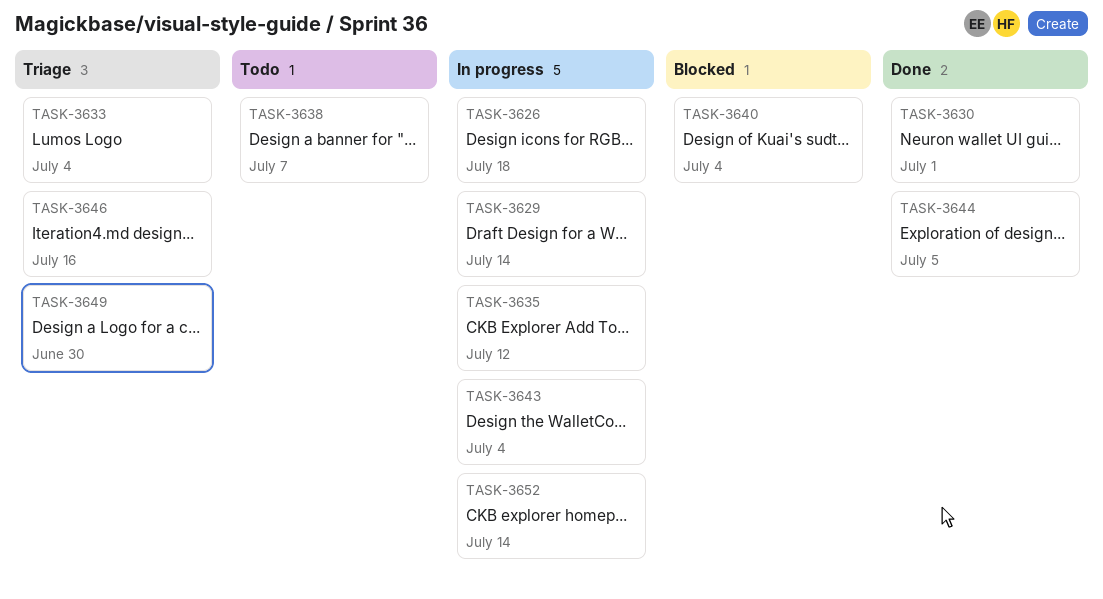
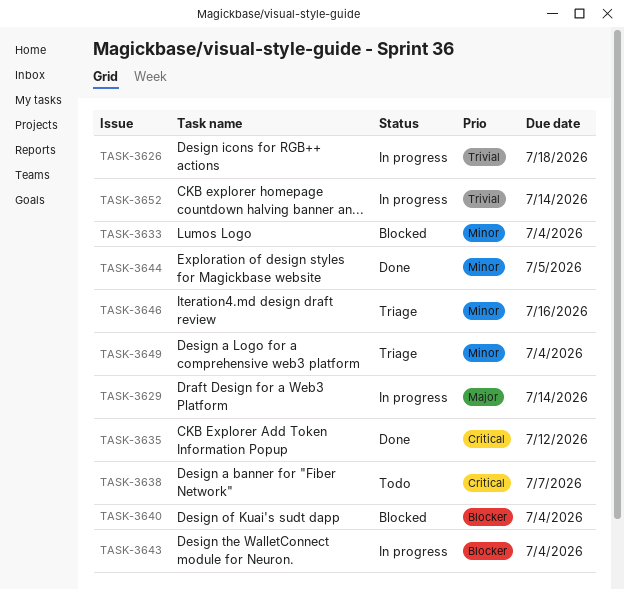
TASK-3630: present -> none
TASK-3633, status: Triage -> Blocked
TASK-3635, status: In progress -> Done
TASK-3649, due: Jun 30 -> Jul 4

